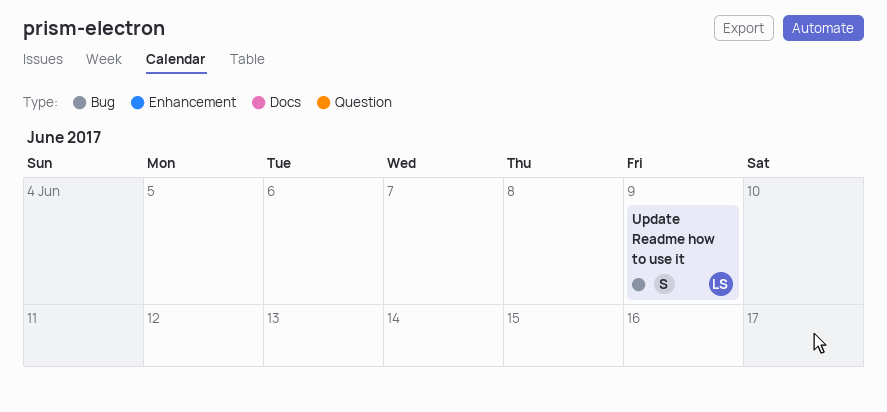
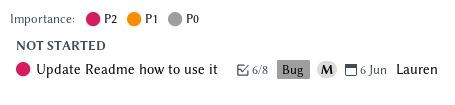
Update Readme how to use it, estimate: S -> M
Update Readme how to use it, due: Jun 9 -> Jun 6

